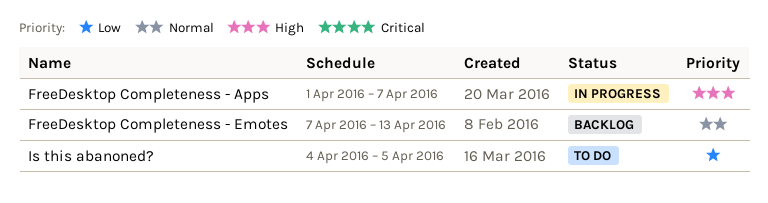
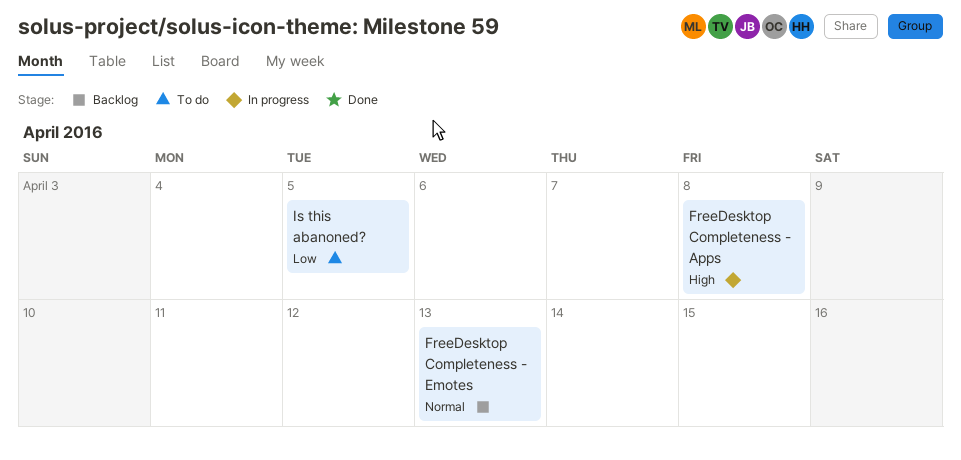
FreeDesktop Completeness - Apps, due: Apr 7 -> Apr 8

